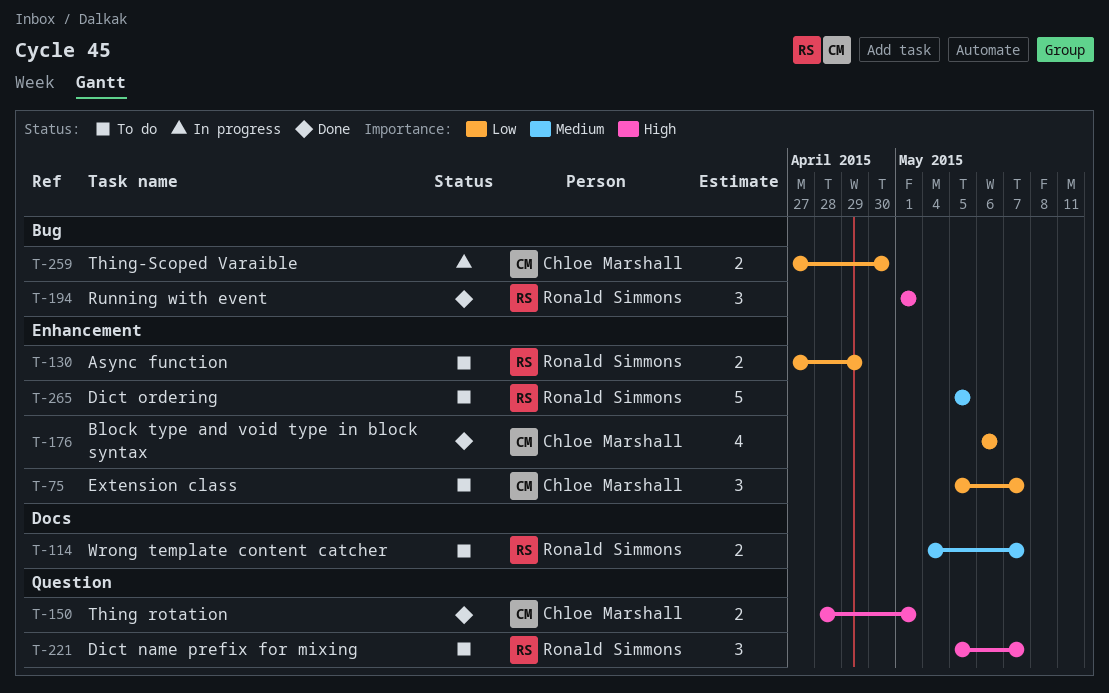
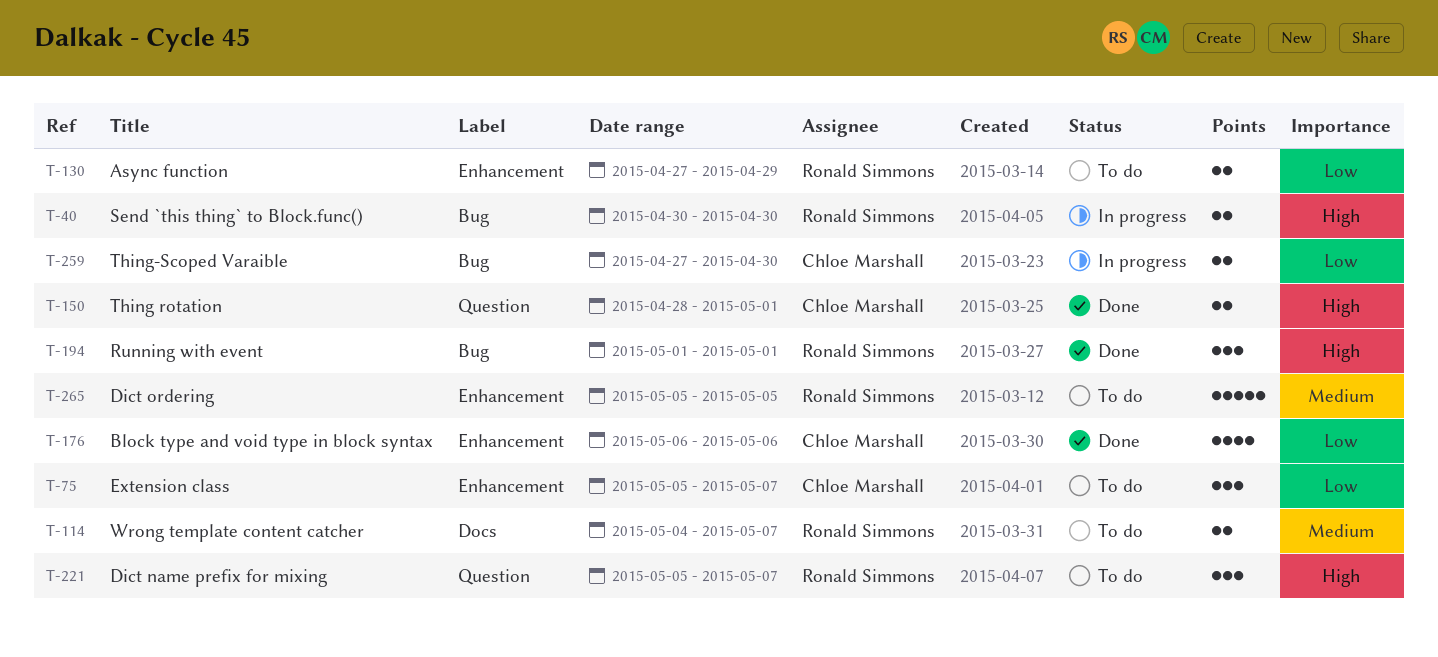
T-40: none -> present

